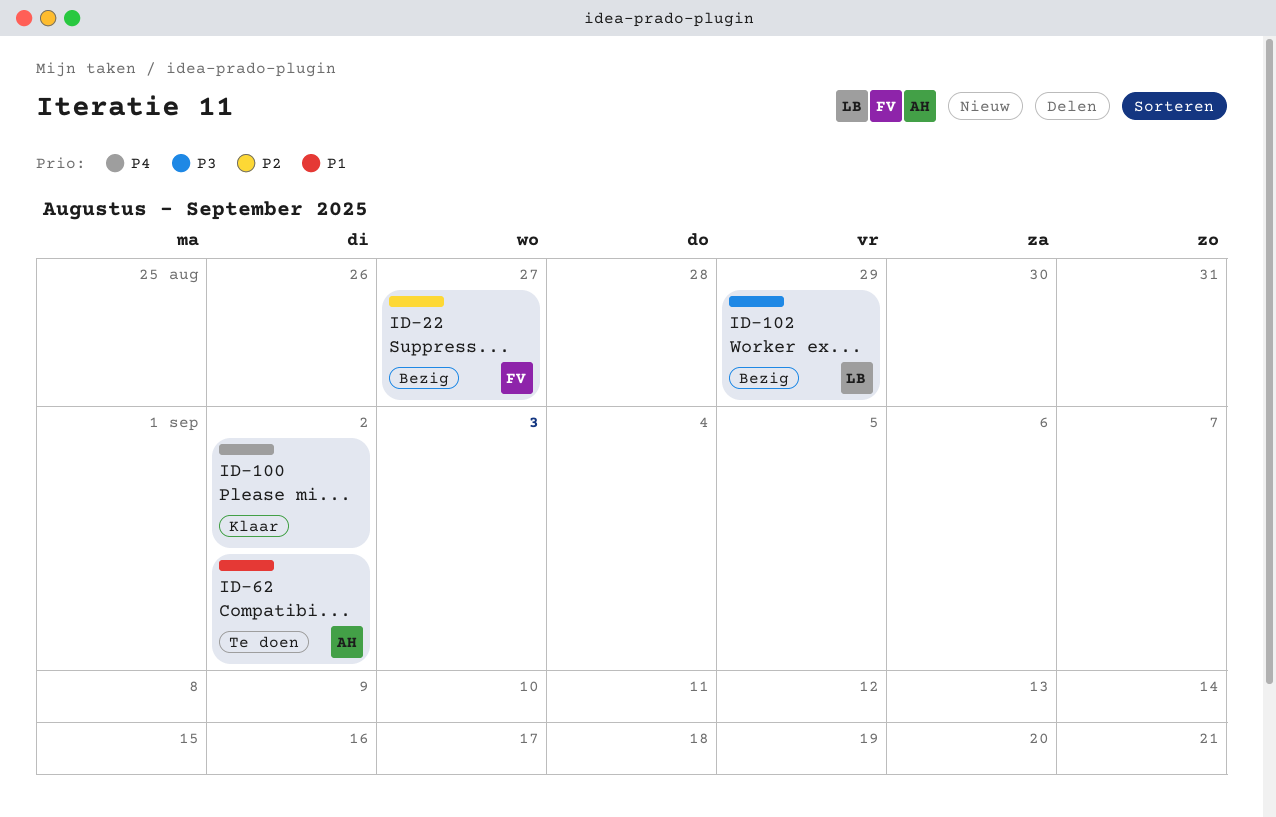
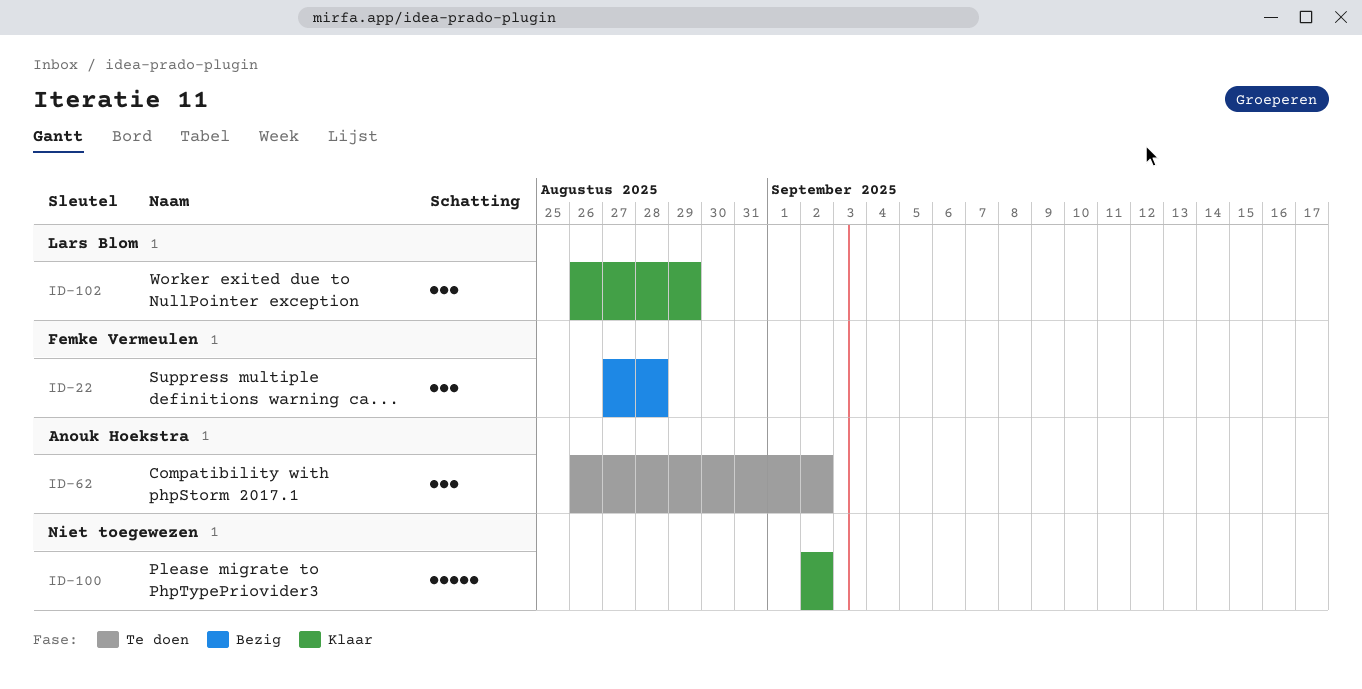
ID-22, due: Aug 27 -> Aug 28
ID-102, status: Bezig -> Klaar

